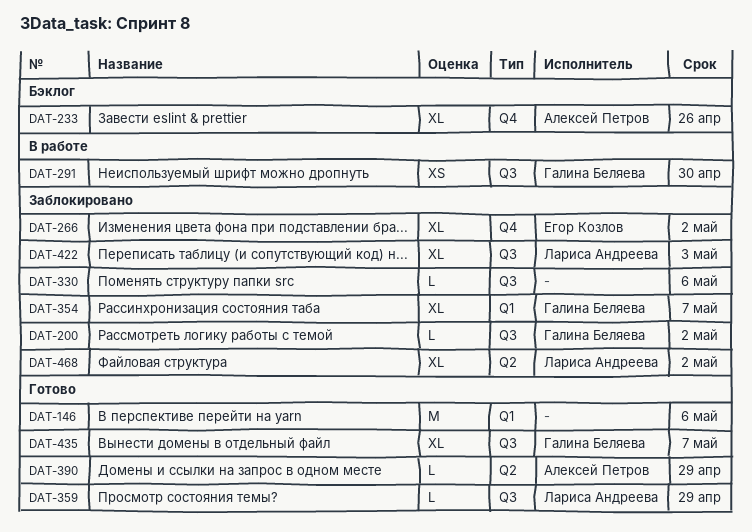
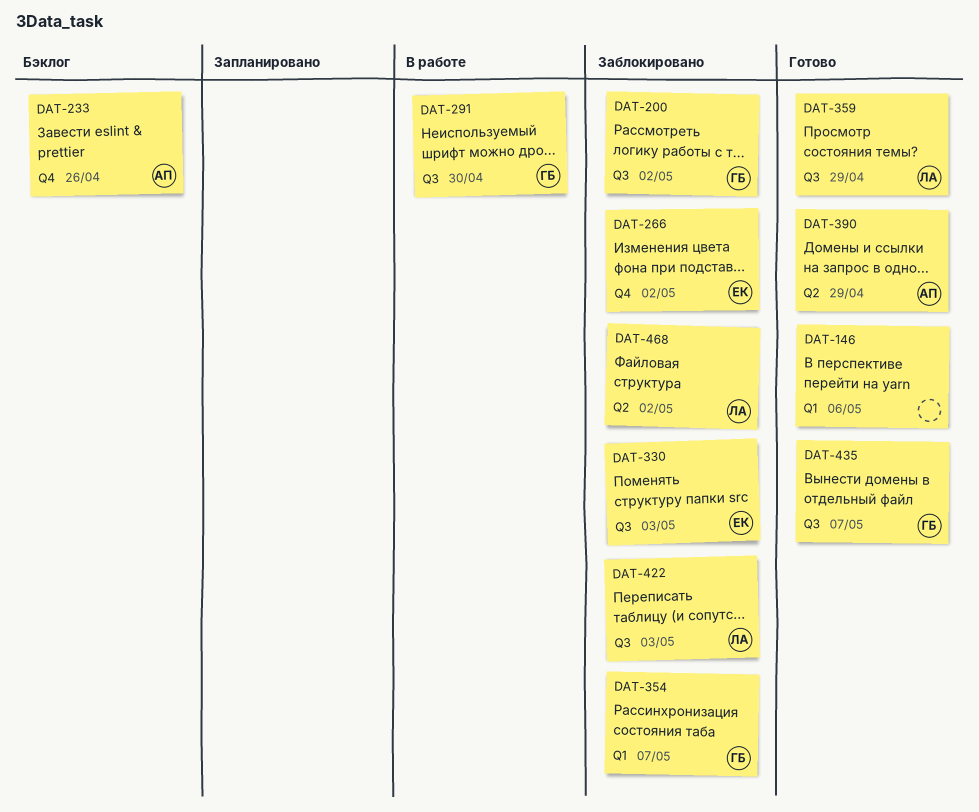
DAT-330, owner: none -> Егор Козлов
DAT-330, due: May 6 -> May 3

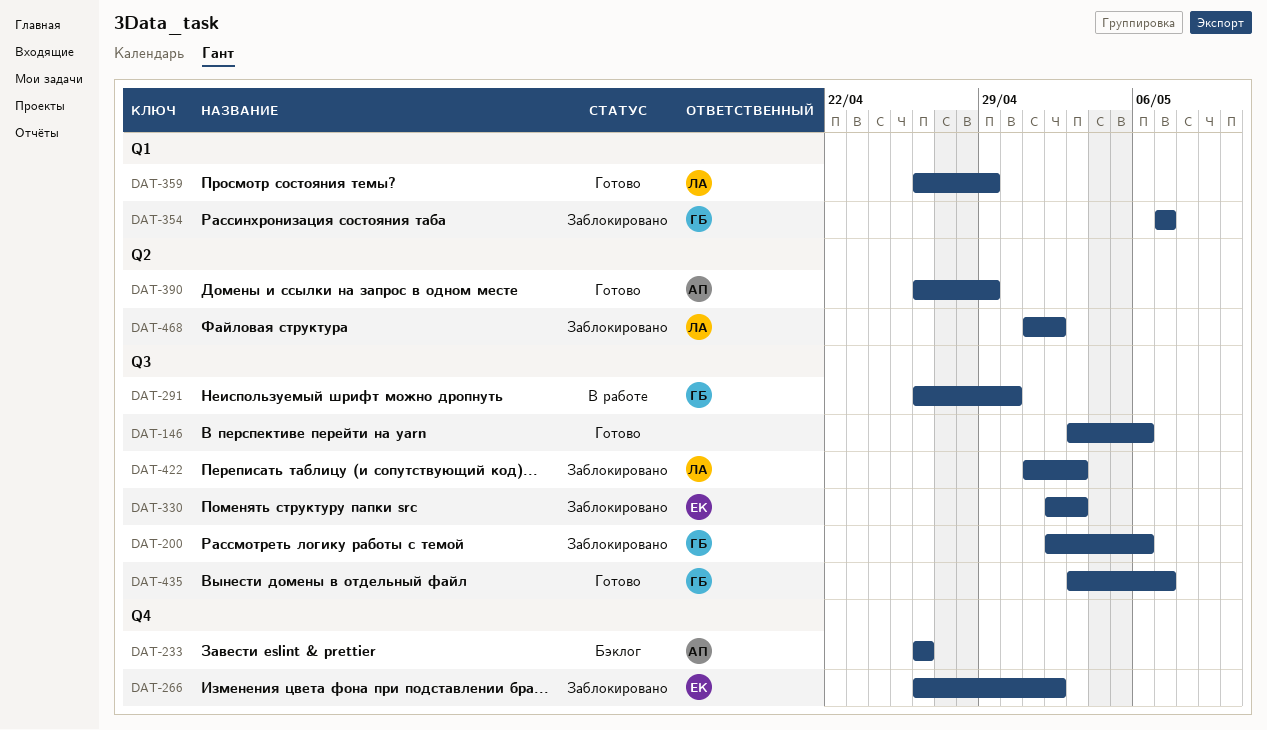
DAT-146, label: Q1 -> Q3
DAT-200, due: May 2 -> May 6
DAT-359, label: Q3 -> Q1

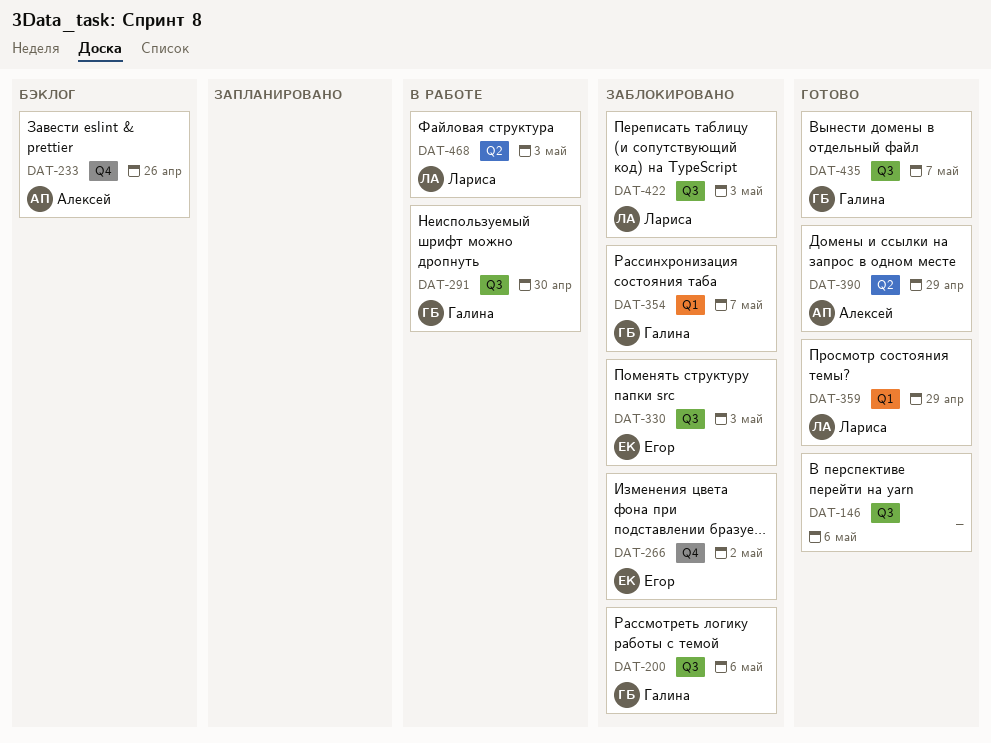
DAT-468, status: Заблокировано -> В работе
DAT-468, due: May 2 -> May 3

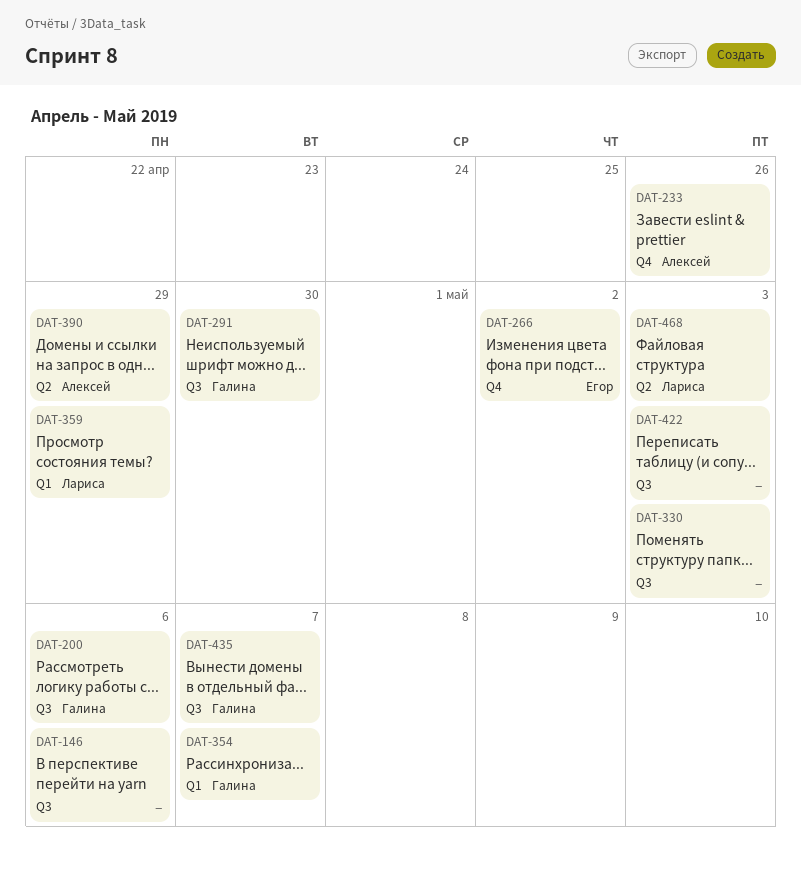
DAT-330, owner: Егор -> none
DAT-422, owner: Лариса -> none

